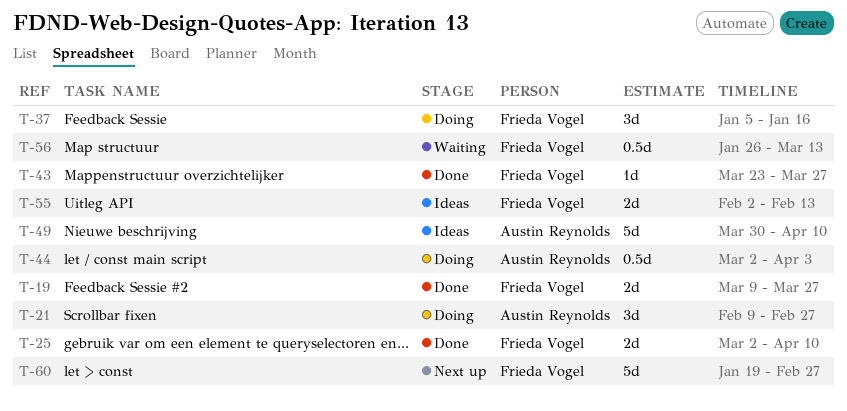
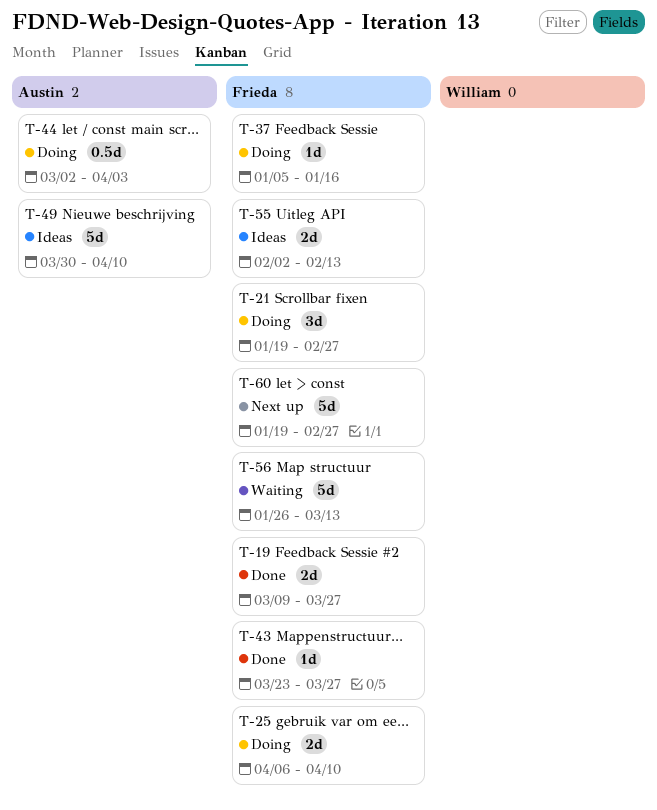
T-21, owner: Austin Reynolds -> Frieda Vogel
T-21, start: Feb 9 -> Jan 19
T-25, status: Done -> Doing
T-25, start: Mar 2 -> Apr 6
T-37, estimate: 3d -> 1d
T-56, estimate: 0.5d -> 5d

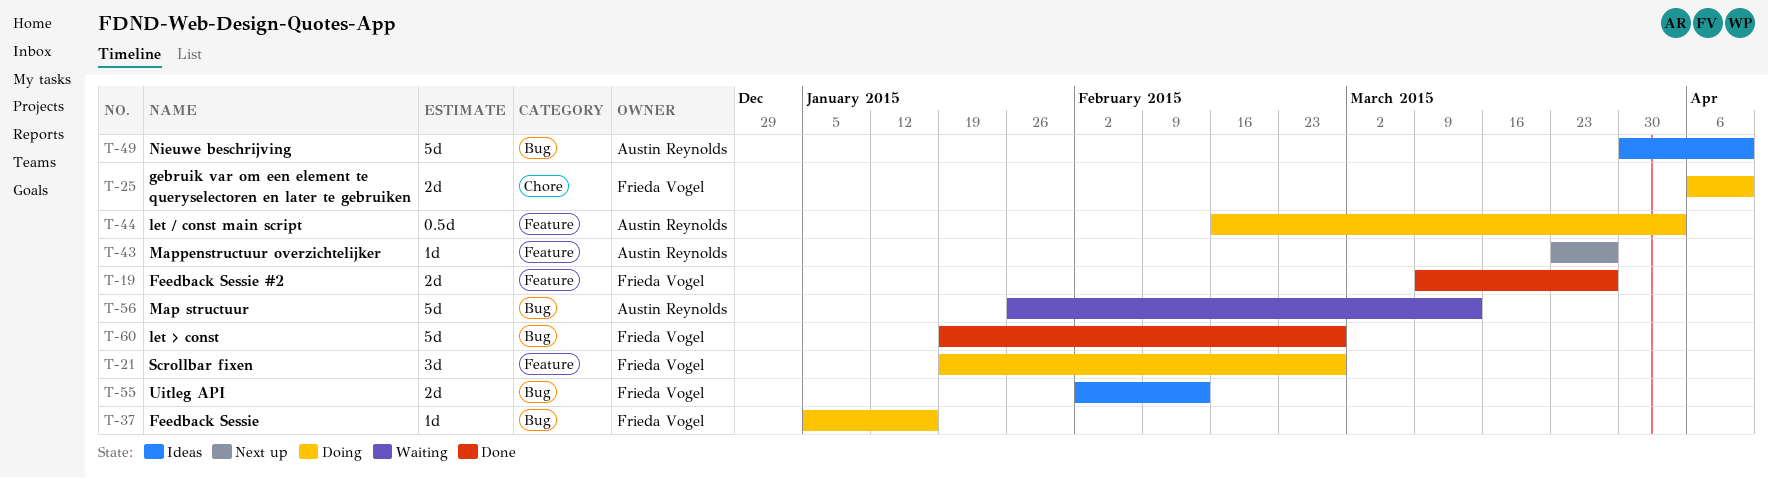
T-43, status: Done -> Next up
T-43, owner: Frieda Vogel -> Austin Reynolds
T-44, start: Mar 2 -> Feb 16
T-56, owner: Frieda Vogel -> Austin Reynolds
T-60, status: Next up -> Done

